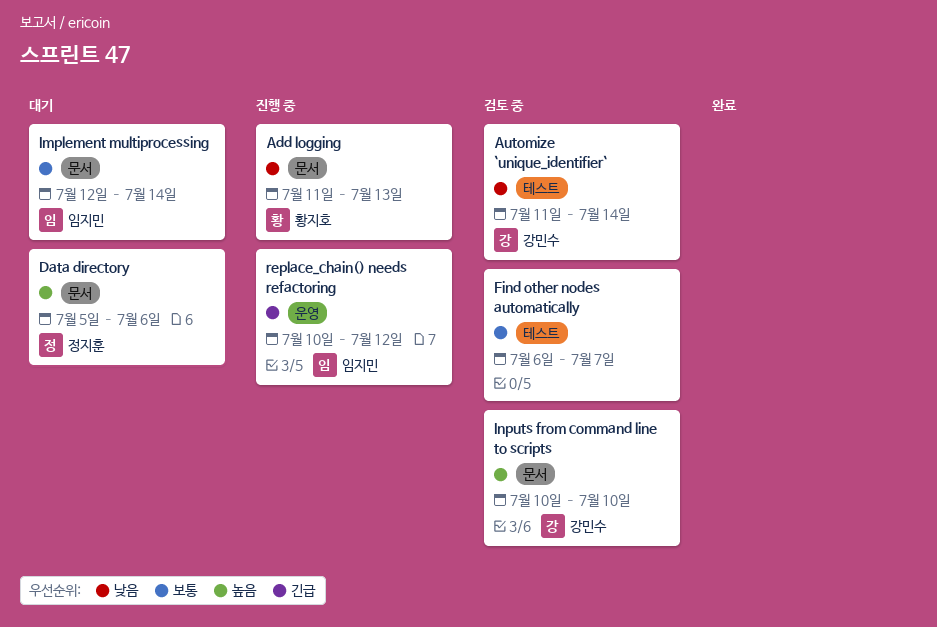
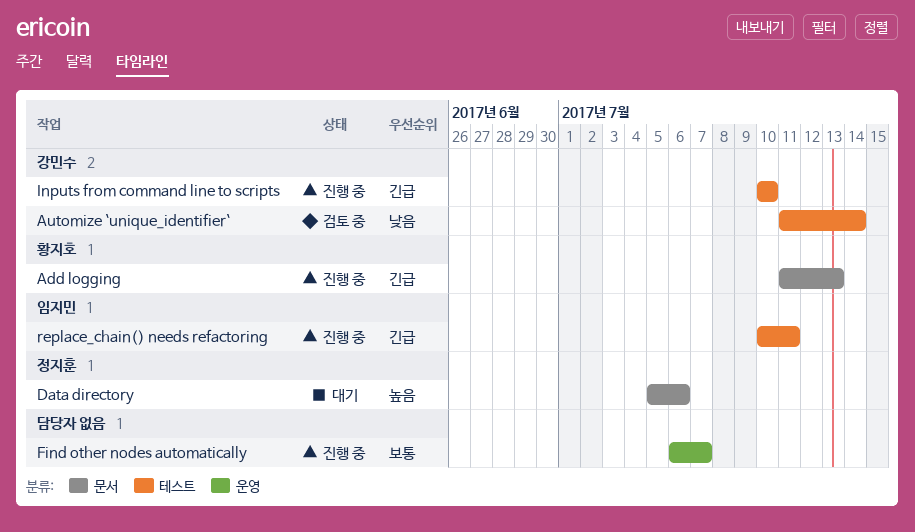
Add logging, priority: 낮음 -> 긴급
Find other nodes automatically, status: 검토 중 -> 진행 중
Find other nodes automatically, label: 테스트 -> 운영
Implement multiprocessing: present -> none
Inputs from command line to scripts, status: 검토 중 -> 진행 중
Inputs from command line to scripts, priority: 높음 -> 긴급
Inputs from command line to scripts, label: 문서 -> 테스트
replace_chain() needs refactoring, label: 운영 -> 테스트
replace_chain() needs refactoring, due: Jul 12 -> Jul 11

